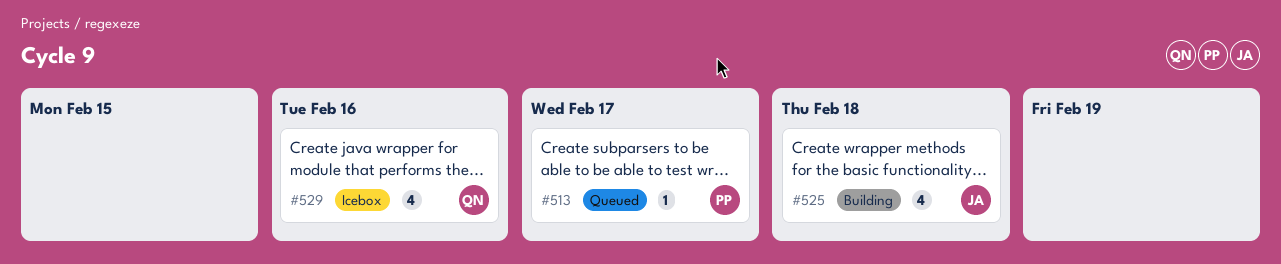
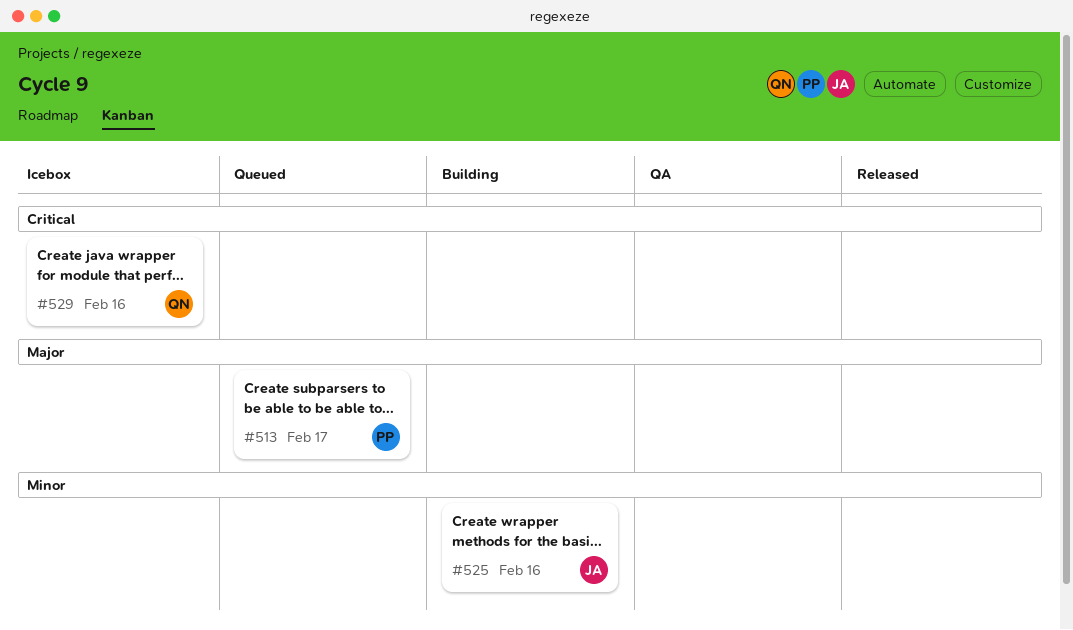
#525, due: Feb 18 -> Feb 16

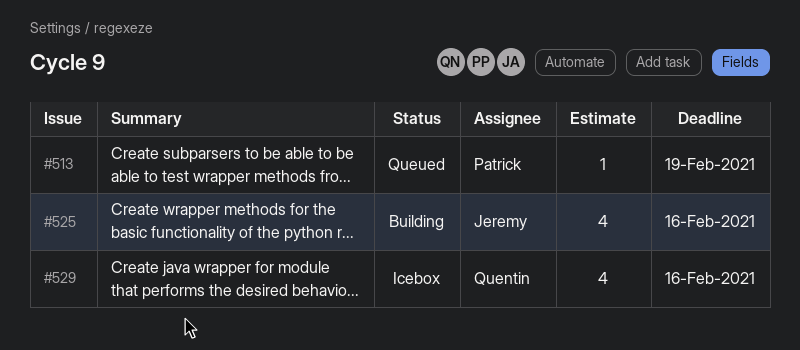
#513, due: Feb 17 -> Feb 19

